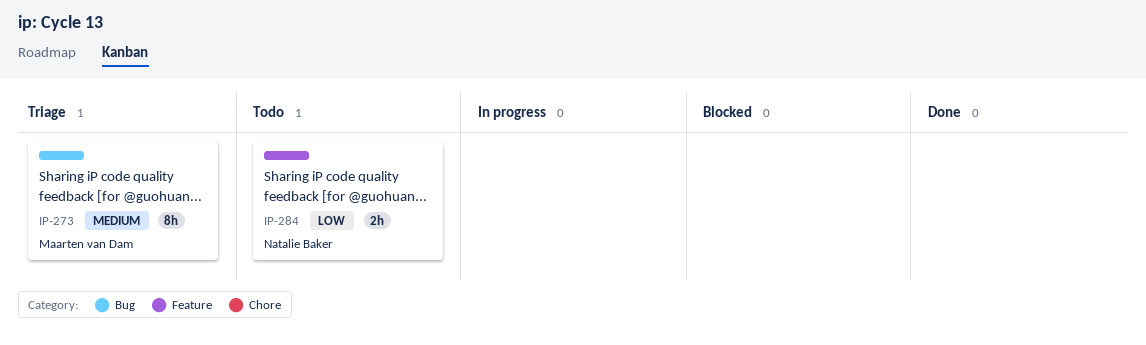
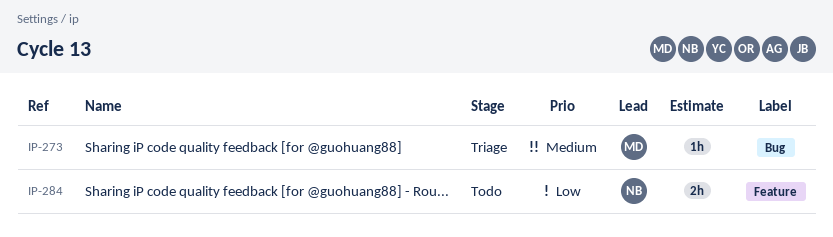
IP-273, estimate: 8h -> 1h

